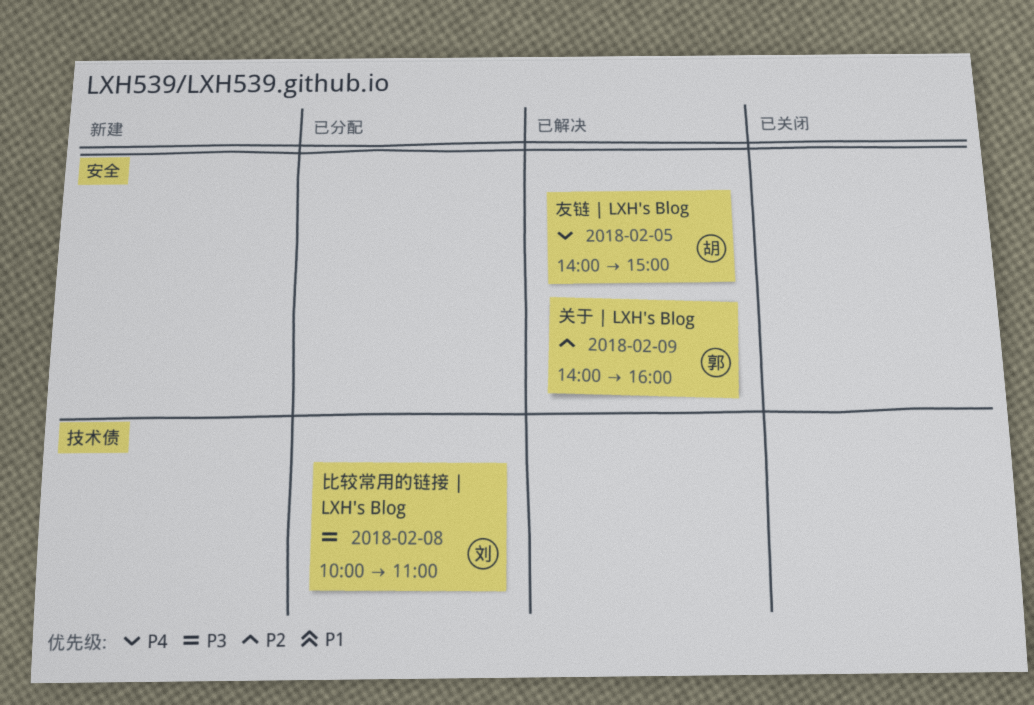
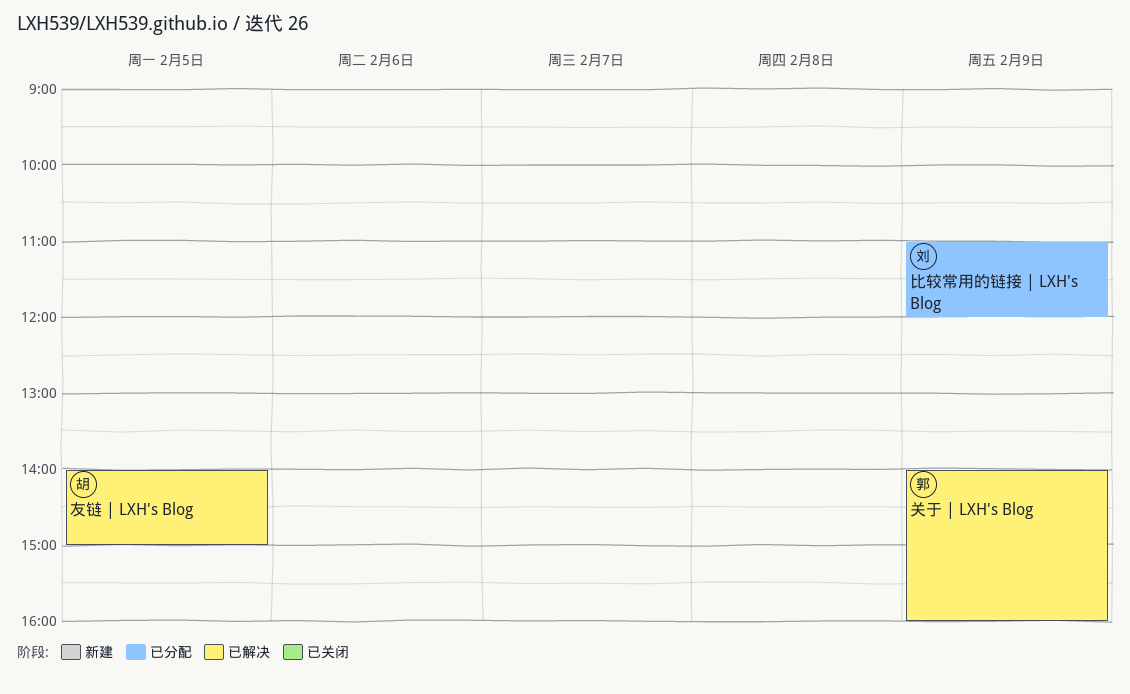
比较常用的链接 | LXH's Blog, day: Feb 8 -> Feb 9
比较常用的链接 | LXH's Blog, begins: 10:00 -> 11:00
比较常用的链接 | LXH's Blog, ends: 11:00 -> 12:00

